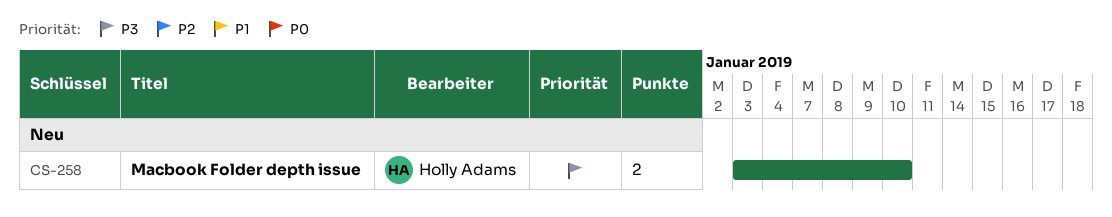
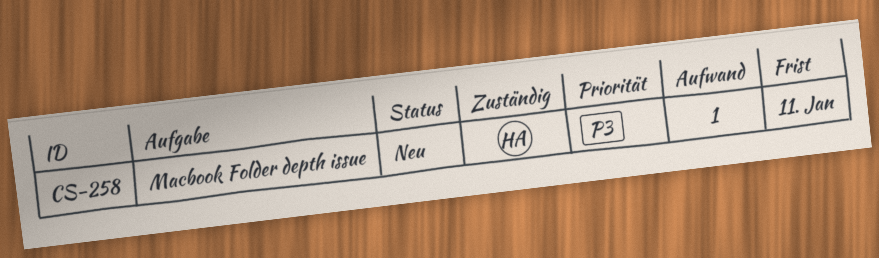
CS-258, estimate: 2 -> 1
CS-258, due: Jan 10 -> Jan 11

